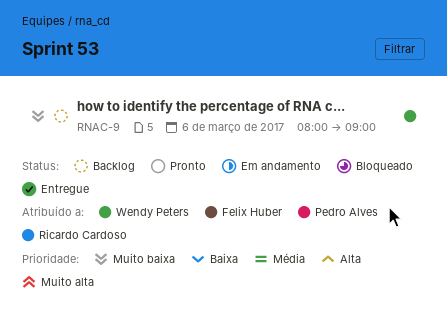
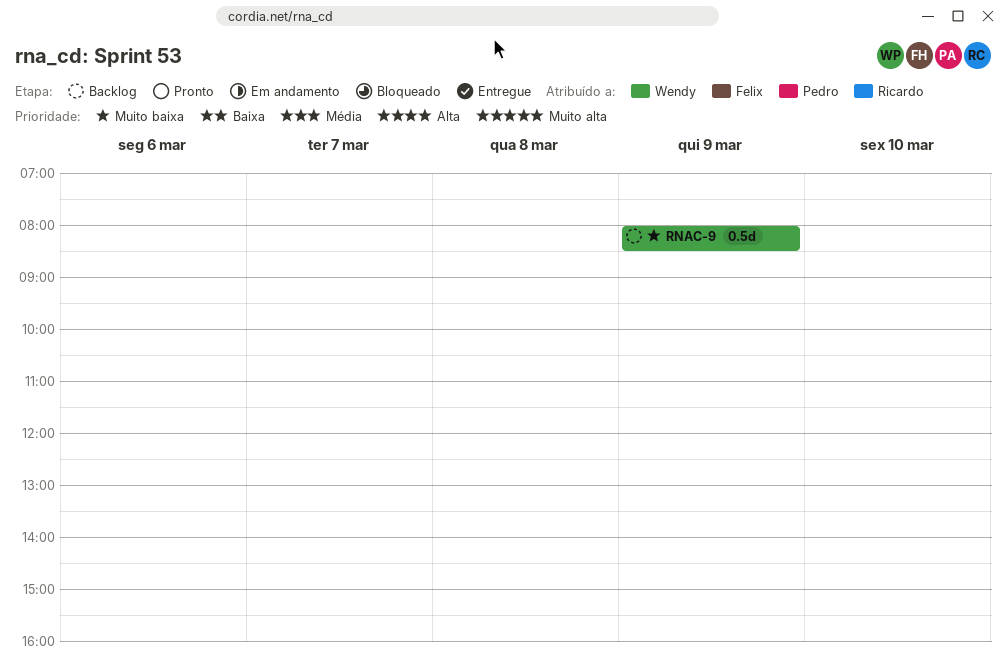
RNAC-9, day: Mar 6 -> Mar 9
RNAC-9, ends: 09:00 -> 08:30

